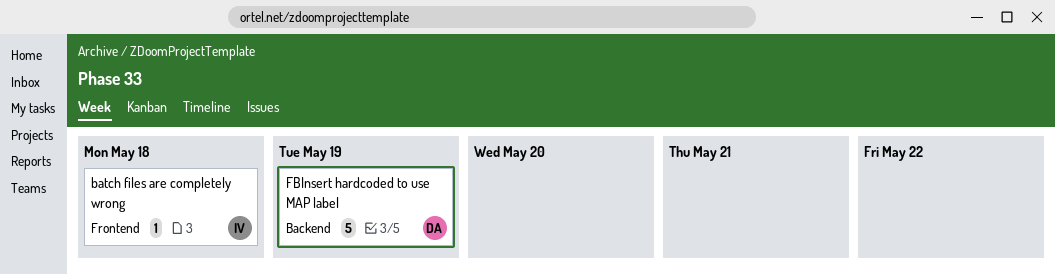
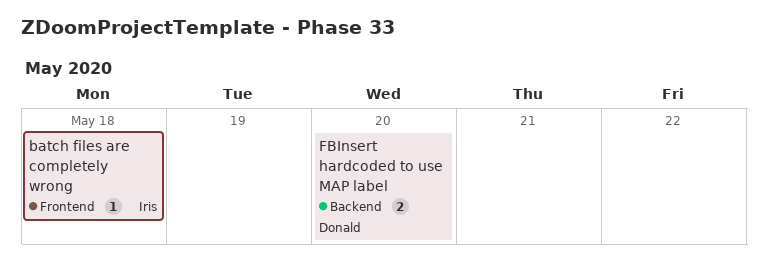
FBInsert hardcoded to use MAP label, estimate: 5 -> 2
FBInsert hardcoded to use MAP label, due: May 19 -> May 20

